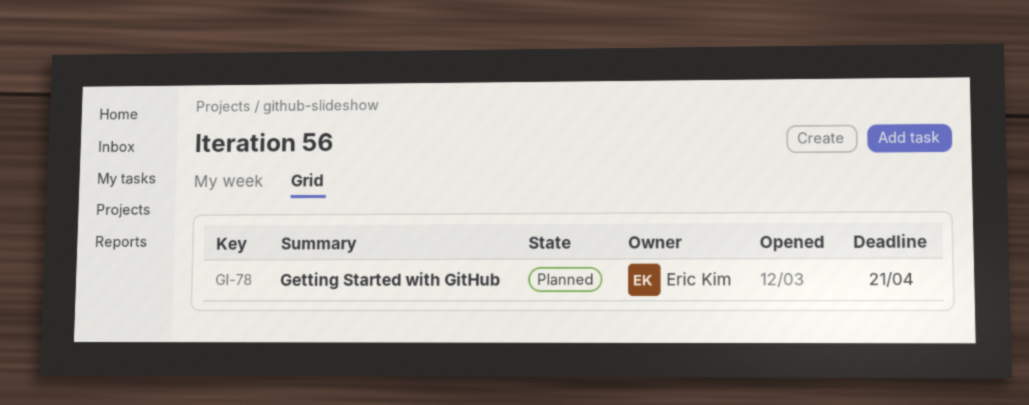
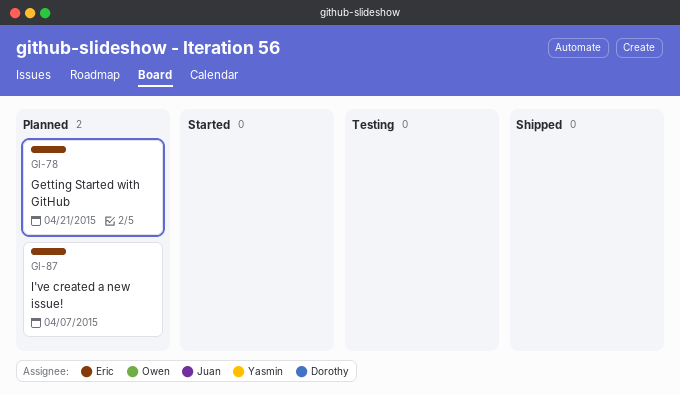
GI-87: none -> present

